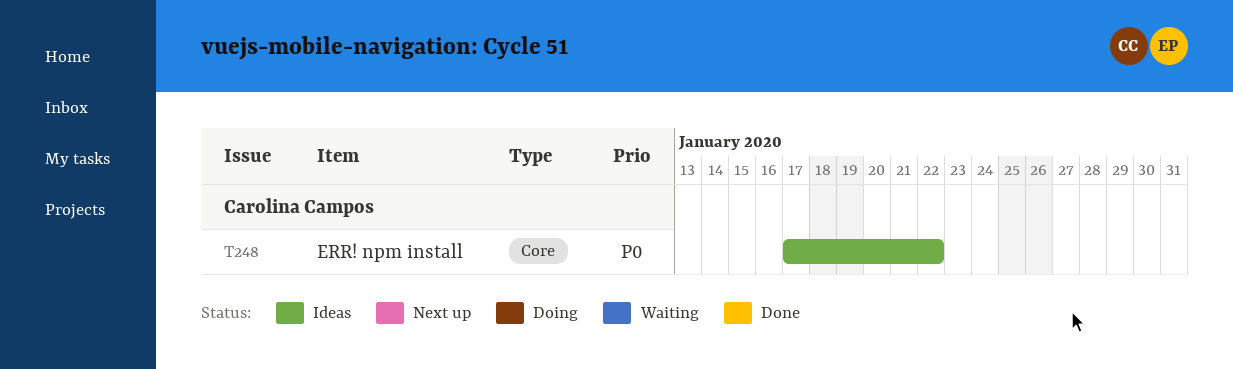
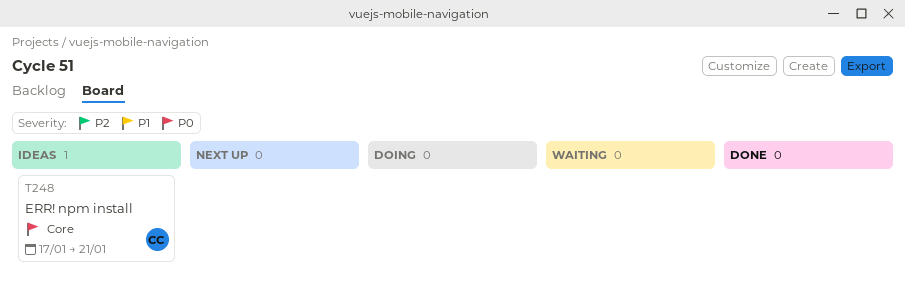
T248, due: Jan 22 -> Jan 21

